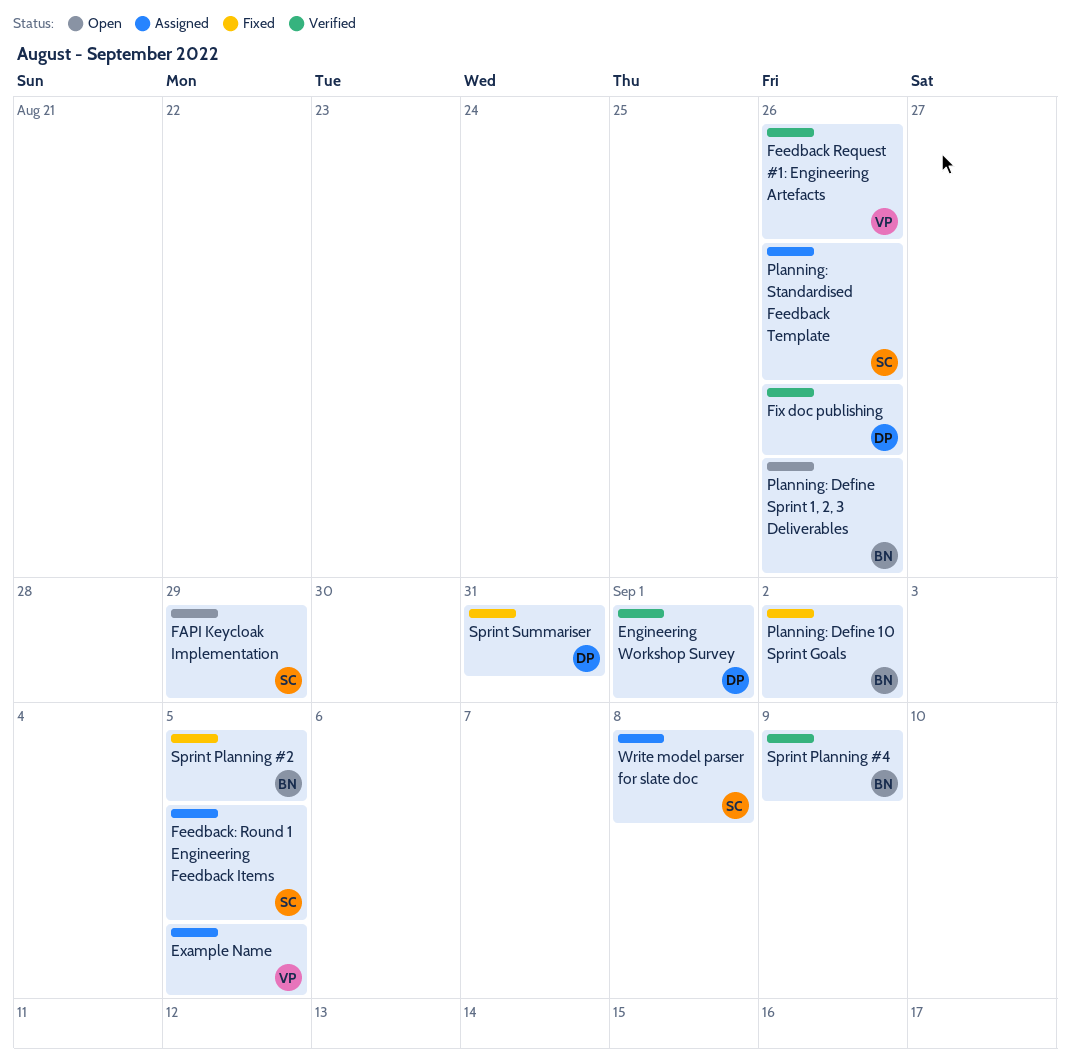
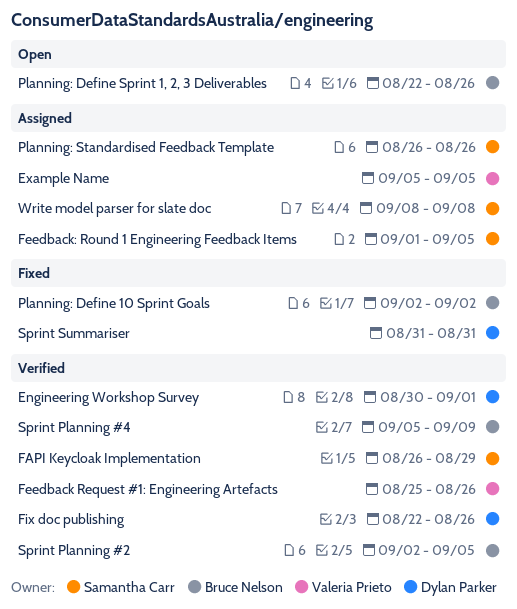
FAPI Keycloak Implementation, status: Open -> Verified
Sprint Planning #2, status: Fixed -> Verified

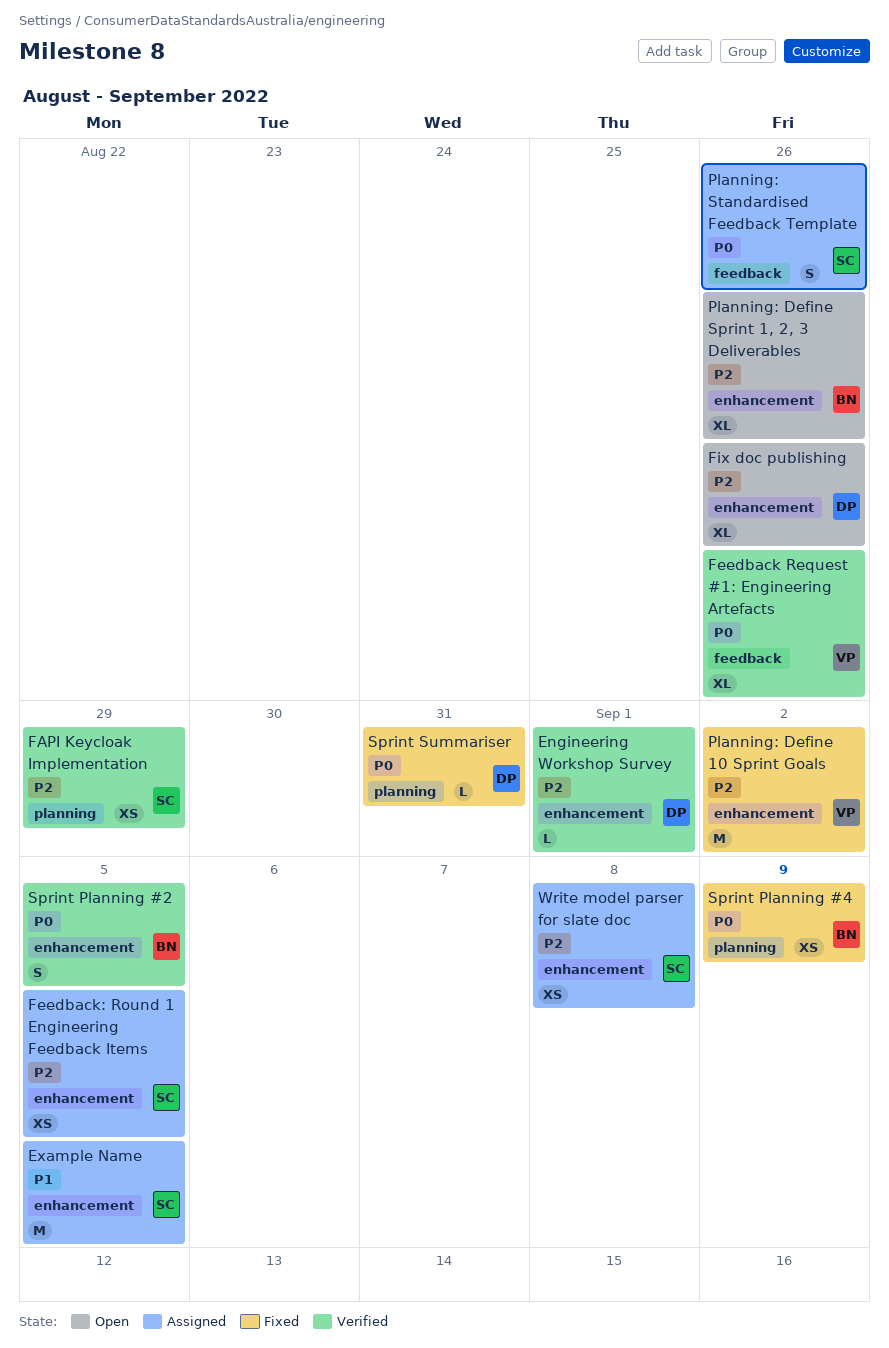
Example Name, owner: Valeria Prieto -> Samantha Carr
Fix doc publishing, status: Verified -> Open
Planning: Define 10 Sprint Goals, owner: Bruce Nelson -> Valeria Prieto
Sprint Planning #4, status: Verified -> Fixed

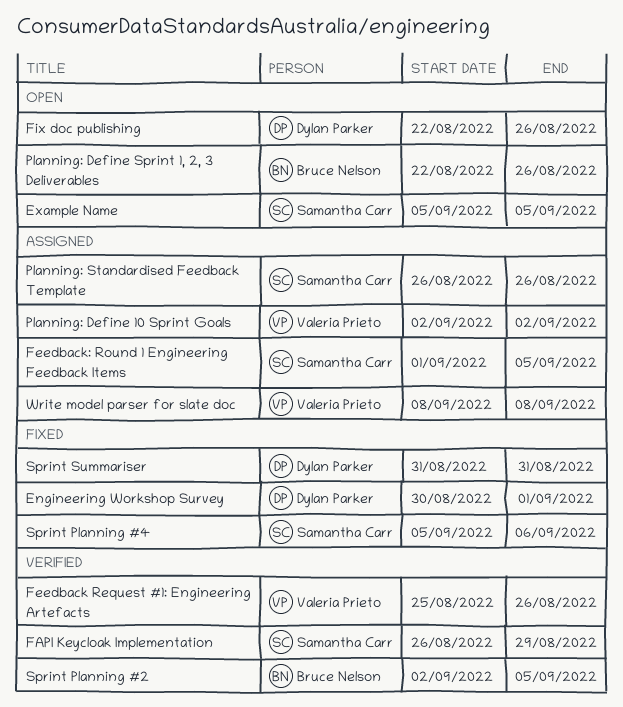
Engineering Workshop Survey, status: Verified -> Fixed
Example Name, status: Assigned -> Open
Planning: Define 10 Sprint Goals, status: Fixed -> Assigned
Sprint Planning #4, owner: Bruce Nelson -> Samantha Carr
Sprint Planning #4, due: Sep 9 -> Sep 6
Write model parser for slate doc, owner: Samantha Carr -> Valeria Prieto

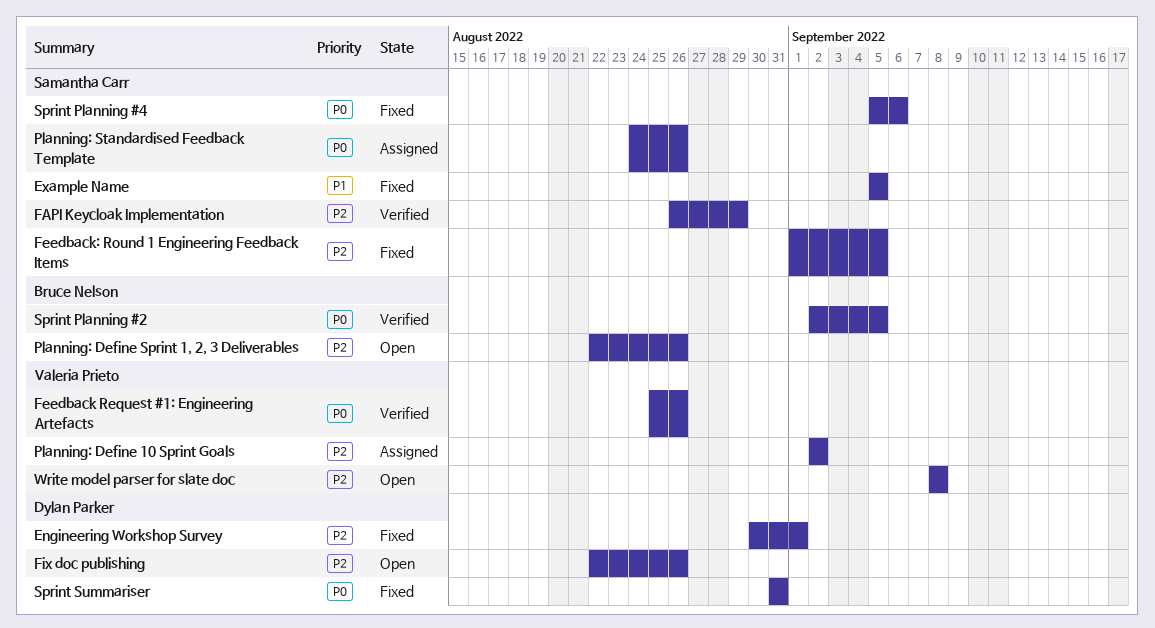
Example Name, status: Open -> Fixed
Feedback: Round 1 Engineering Feedback Items, status: Assigned -> Fixed
Planning: Standardised Feedback Template, start: Aug 26 -> Aug 24
Write model parser for slate doc, status: Assigned -> Open

